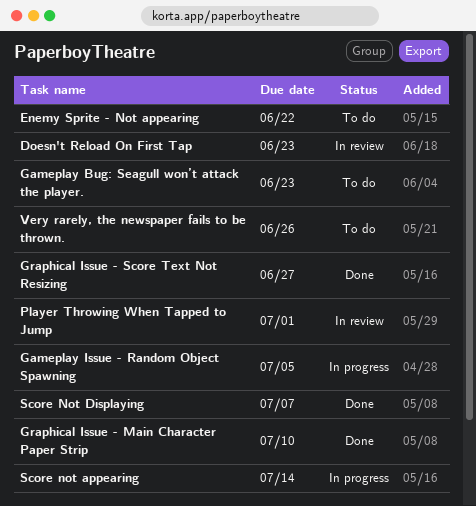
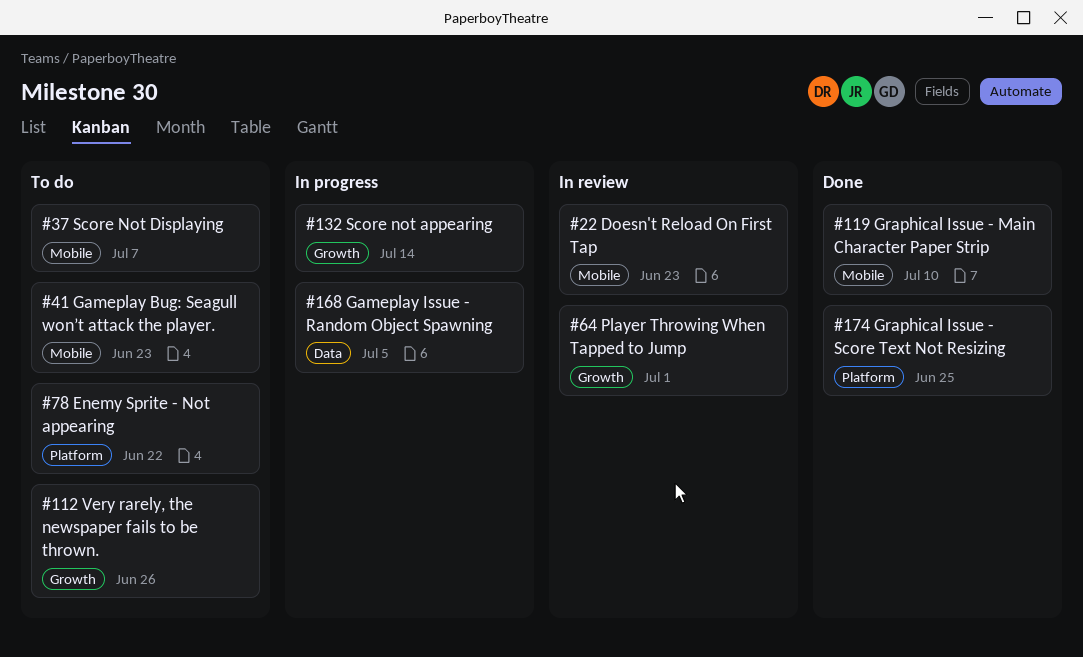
Graphical Issue - Score Text Not Resizing, due: Jun 27 -> Jun 25
Score Not Displaying, status: Done -> To do

